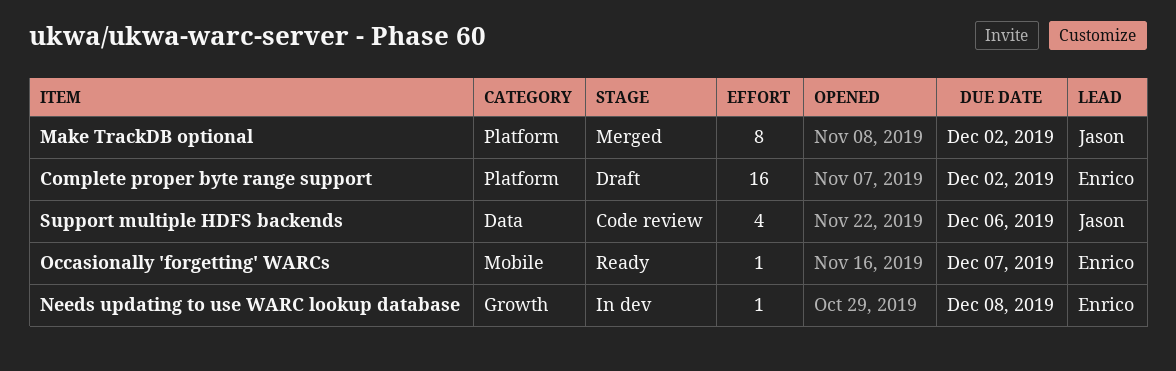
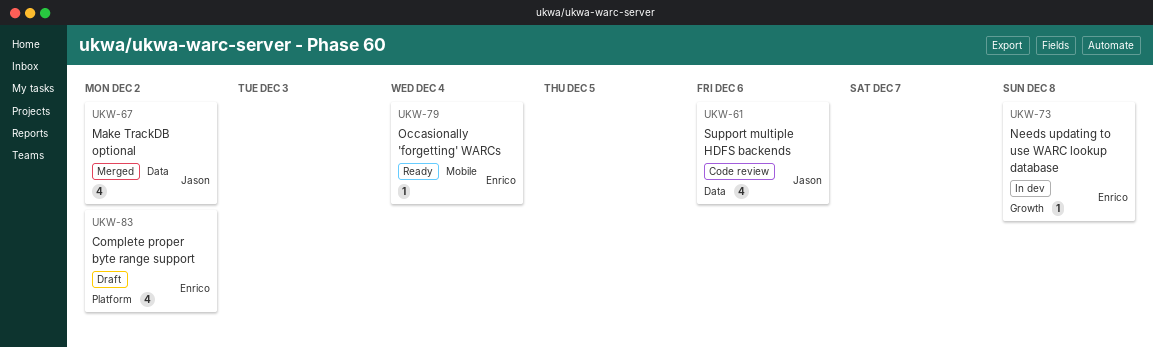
Complete proper byte range support, estimate: 16 -> 4
Make TrackDB optional, label: Platform -> Data
Make TrackDB optional, estimate: 8 -> 4
Occasionally 'forgetting' WARCs, due: Dec 7 -> Dec 4

